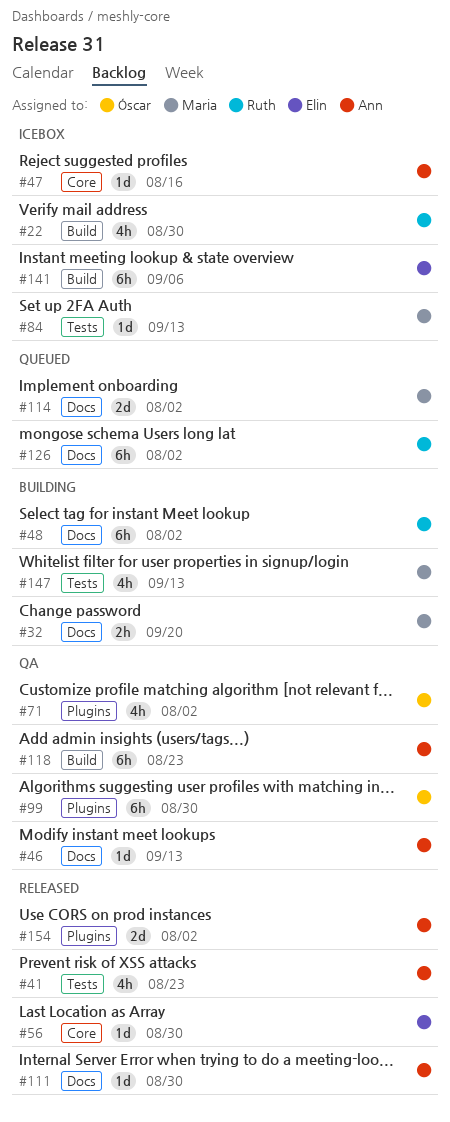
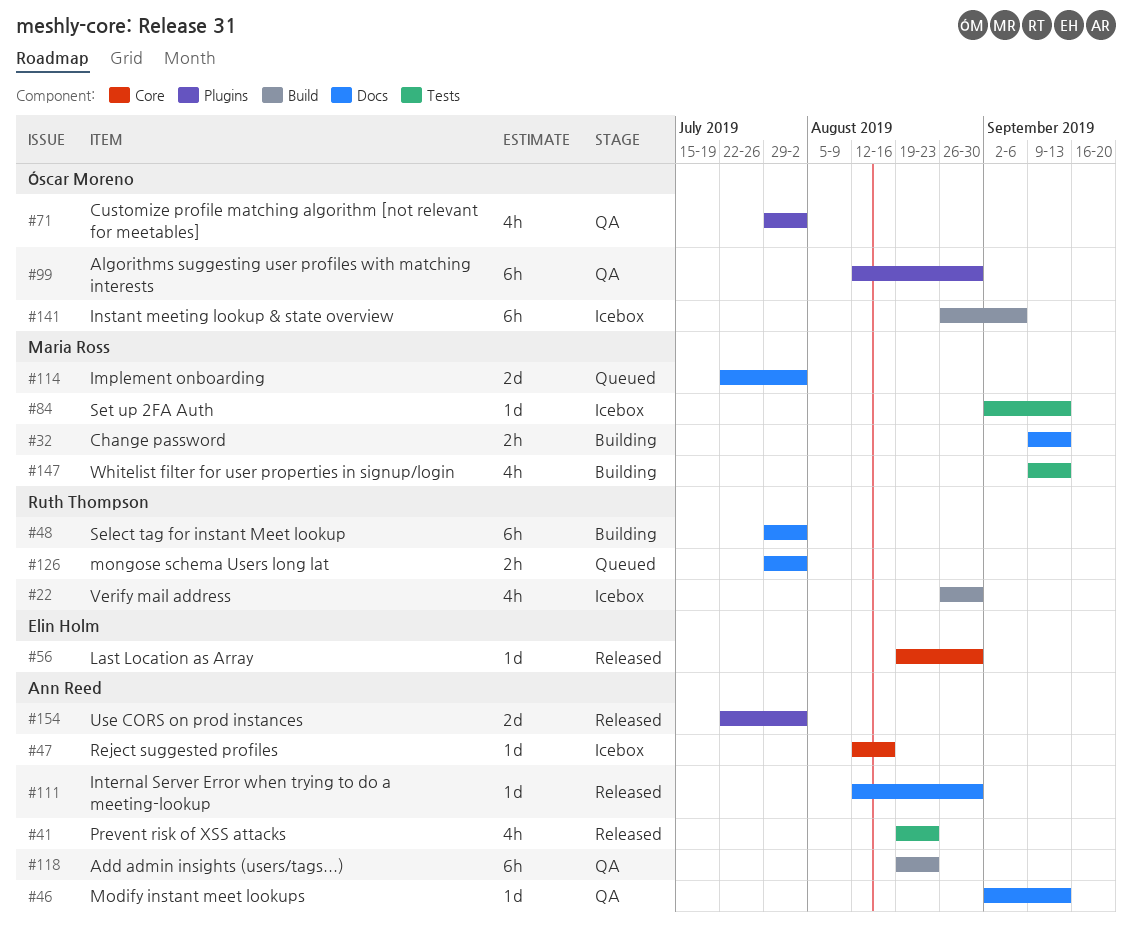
#32, due: Sep 20 -> Sep 13
#126, estimate: 6h -> 2h
#141, owner: Elin Holm -> Óscar Moreno

